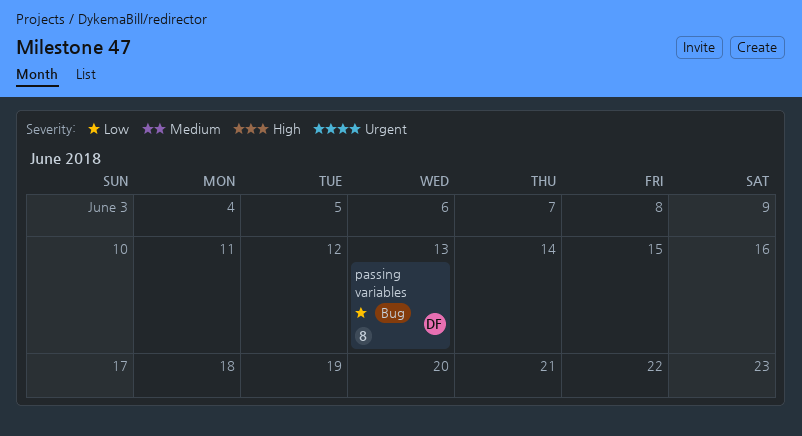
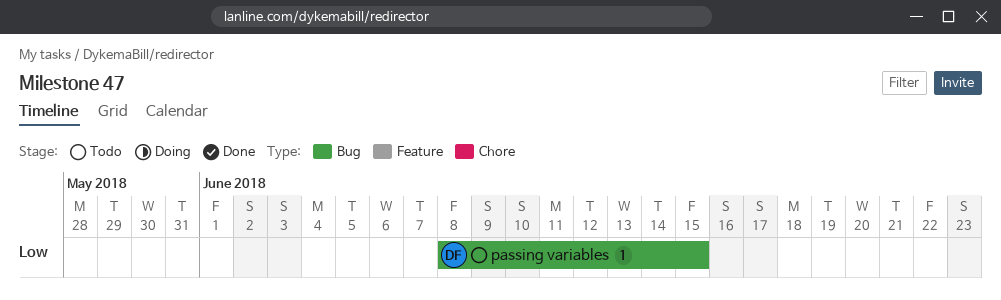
passing variables, estimate: 8 -> 1
passing variables, due: Jun 13 -> Jun 15

